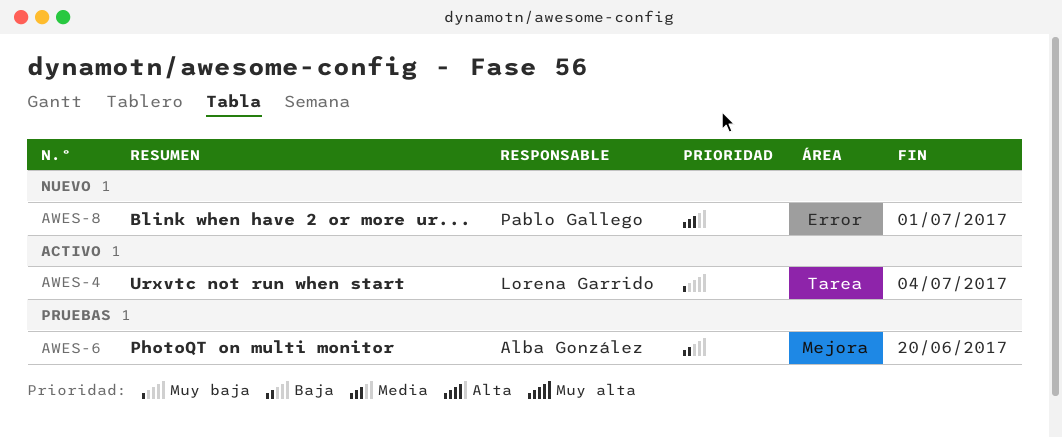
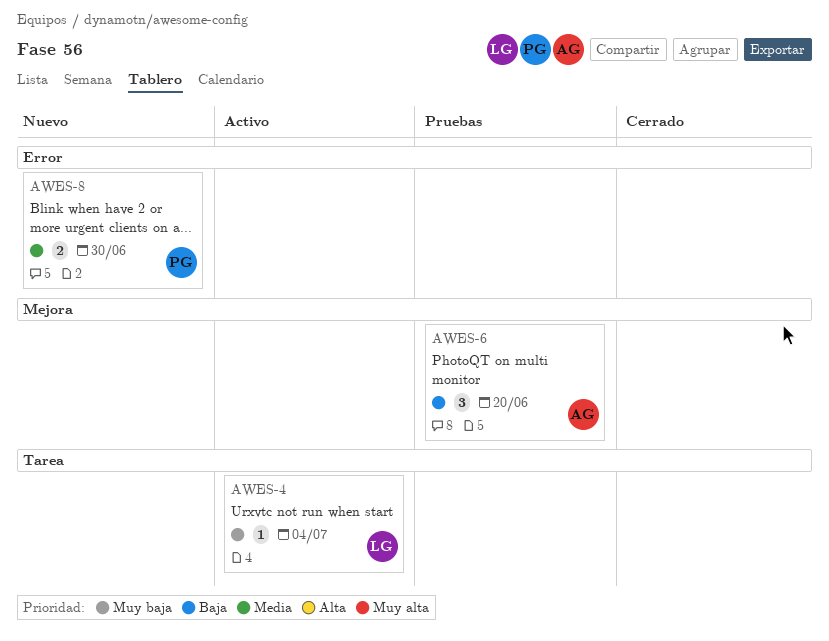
AWES-8, due: Jul 1 -> Jun 30

